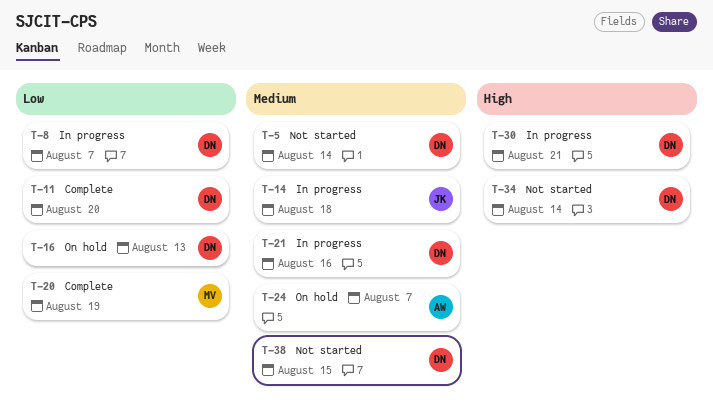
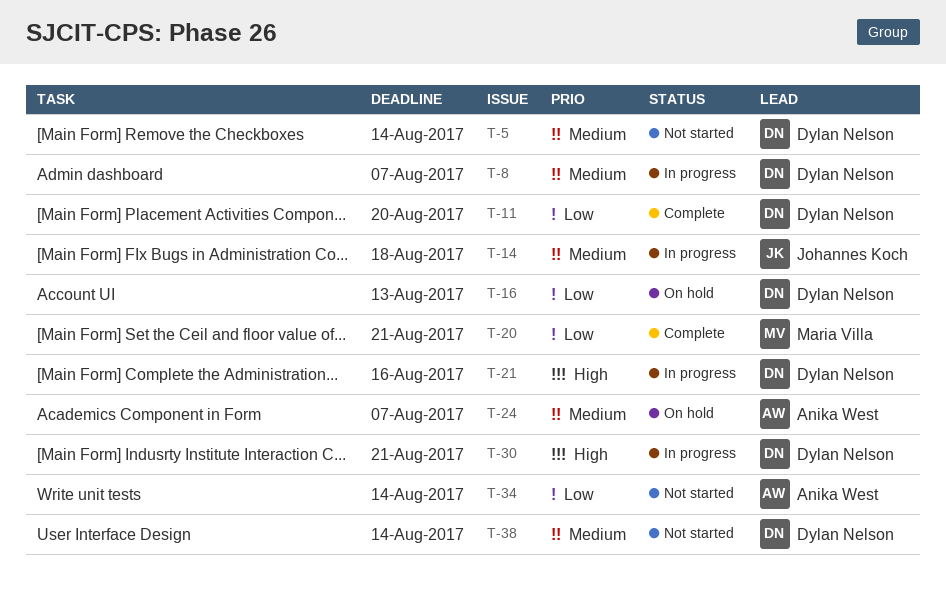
T-8, priority: Low -> Medium
T-20, due: Aug 19 -> Aug 21
T-21, priority: Medium -> High
T-34, owner: Dylan Nelson -> Anika West
T-34, priority: High -> Low
T-38, due: Aug 15 -> Aug 14

